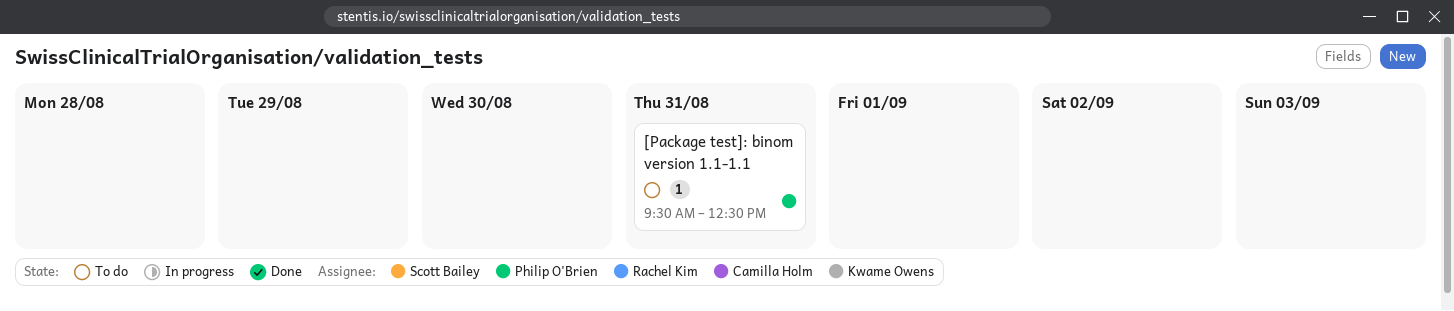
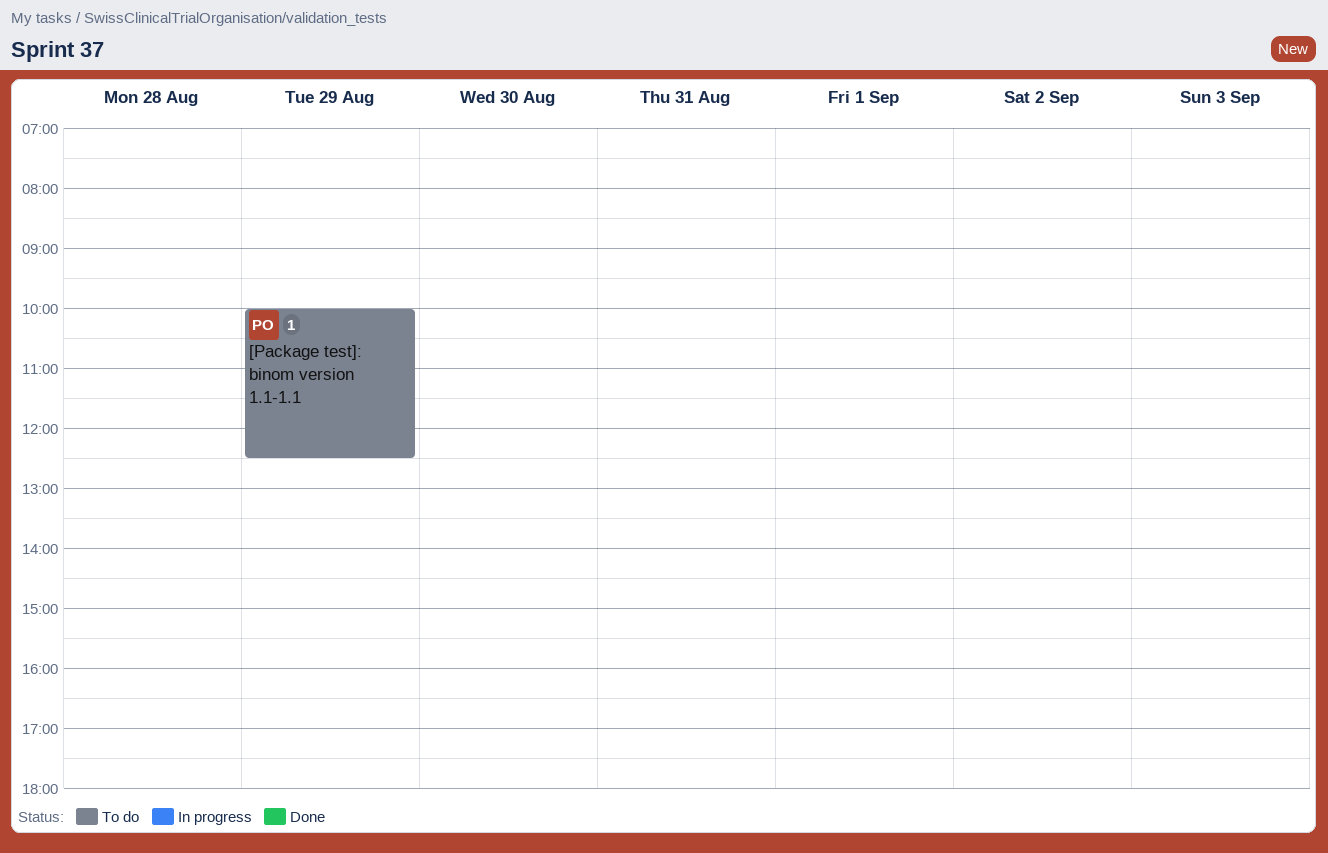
[Package test]: binom version 1.1-1.1, day: Aug 31 -> Aug 29
[Package test]: binom version 1.1-1.1, begins: 09:30 -> 10:00

